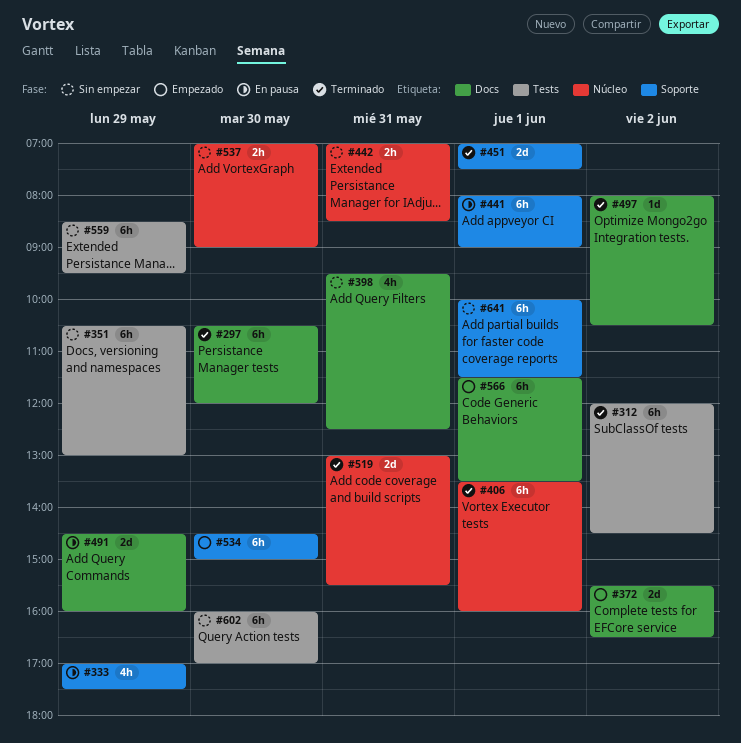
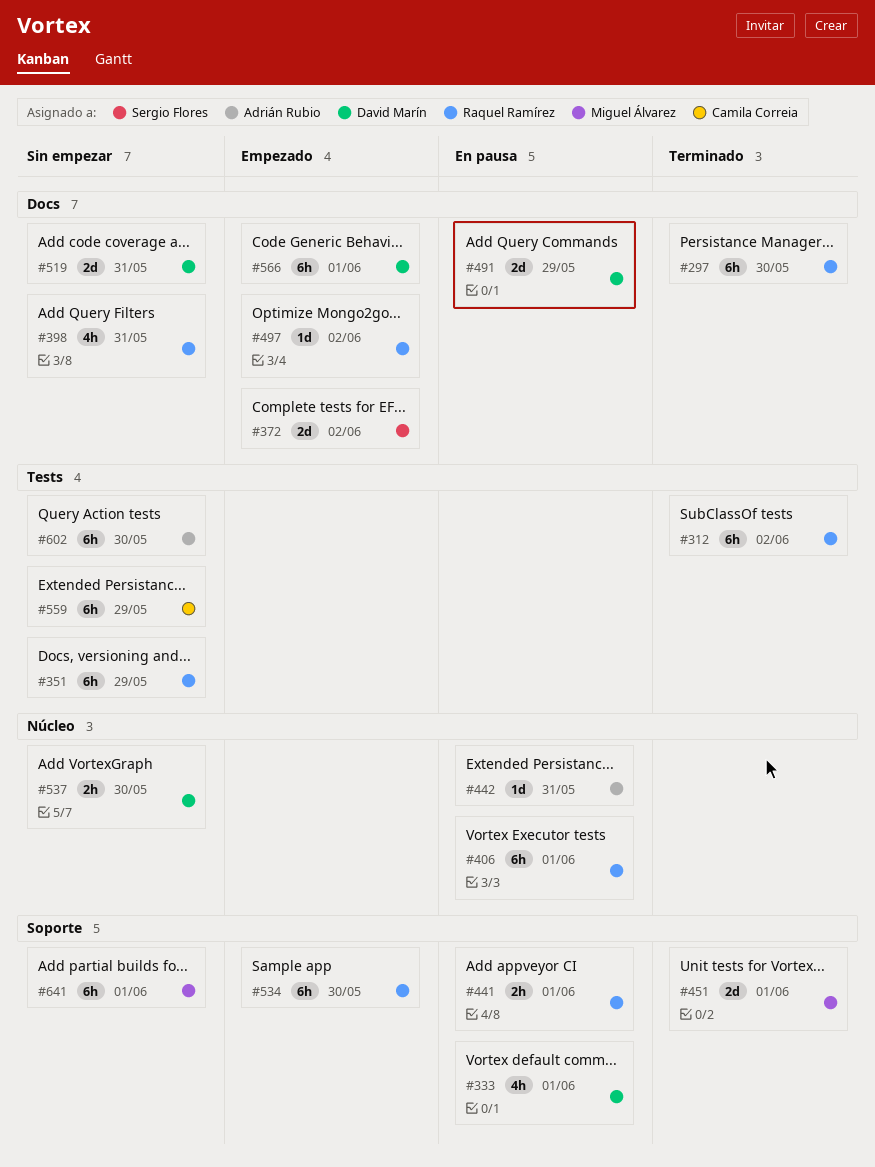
#333, day: May 29 -> Jun 1
#406, status: Terminado -> En pausa
#441, estimate: 6h -> 2h
#442, status: Sin empezar -> En pausa
#442, estimate: 2h -> 1d
#497, status: Terminado -> Empezado
#519, status: Terminado -> Sin empezar
#519, label: Núcleo -> Docs

